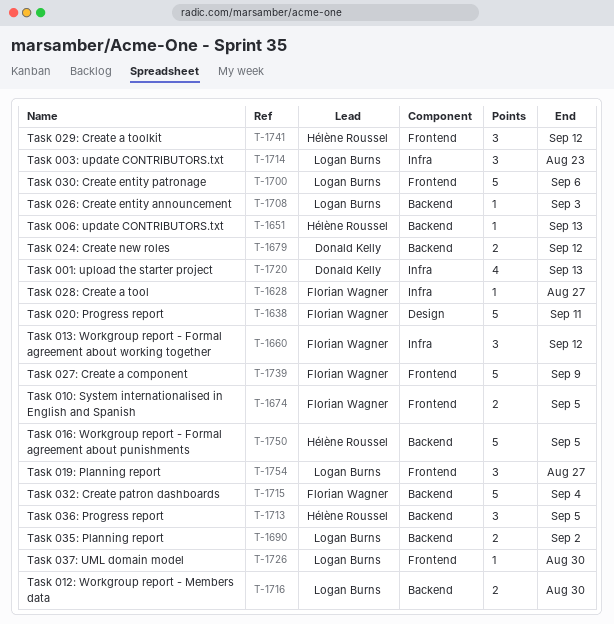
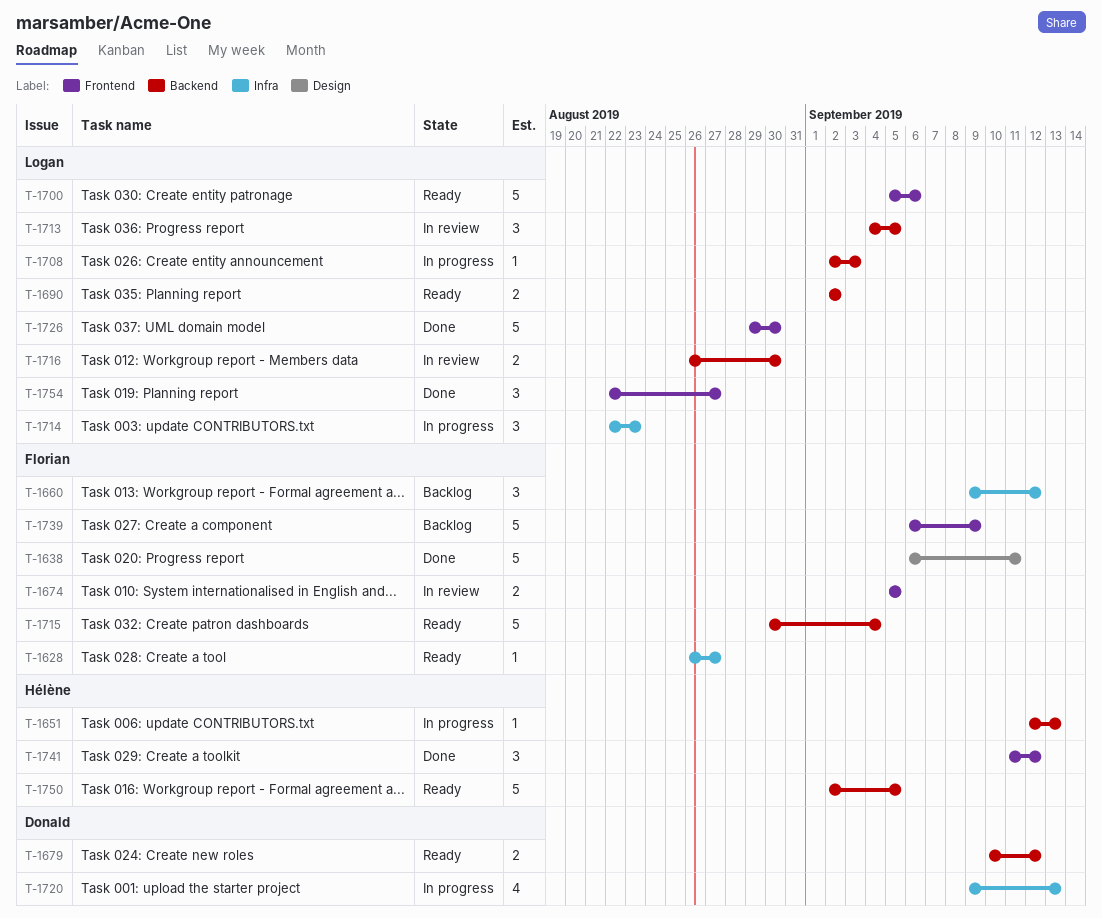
T-1713, owner: Hélène Roussel -> Logan Burns
T-1726, estimate: 1 -> 5

